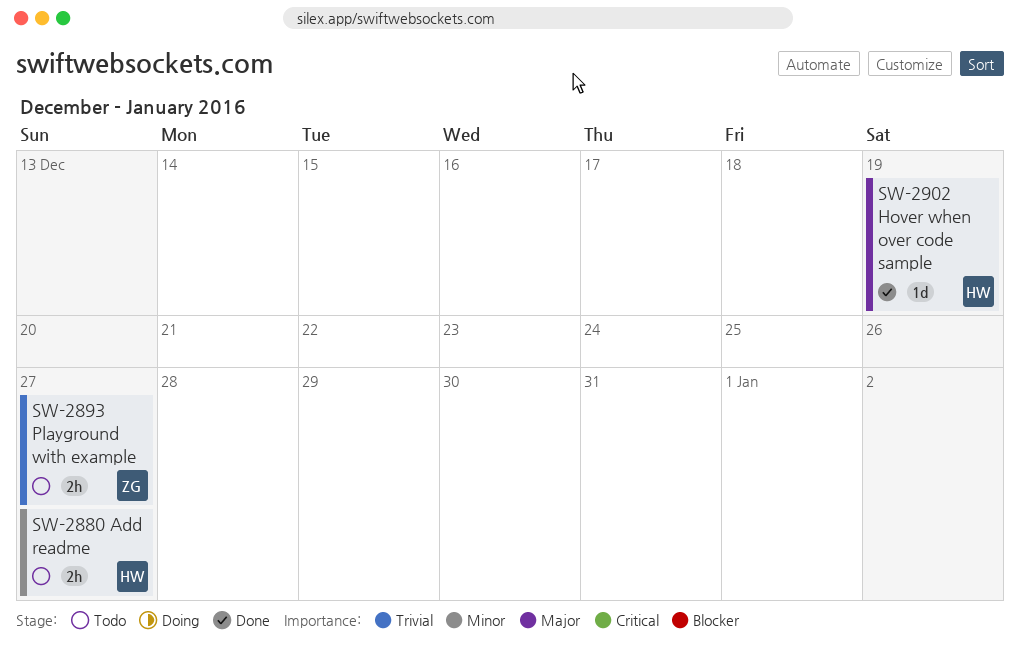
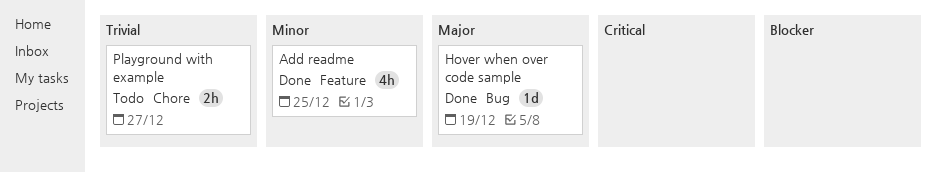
Add readme, status: Todo -> Done
Add readme, estimate: 2h -> 4h
Add readme, due: Dec 27 -> Dec 25

